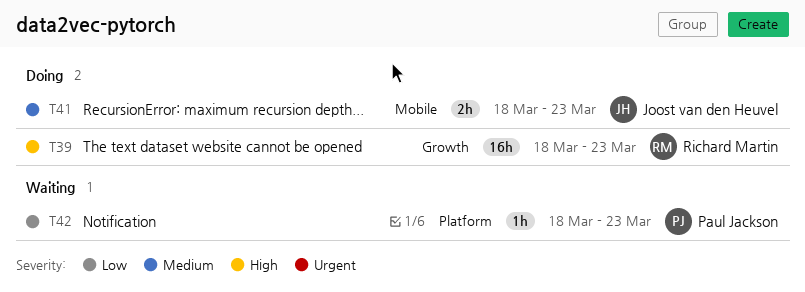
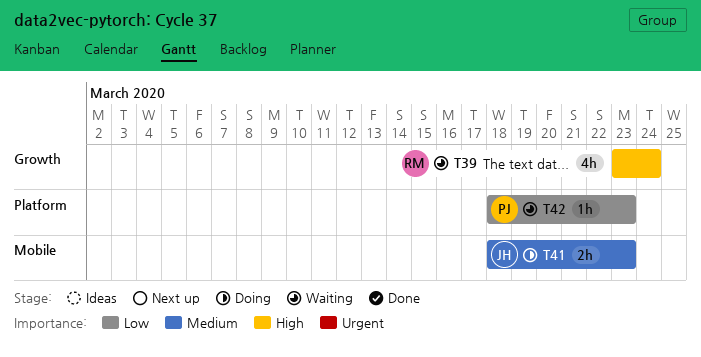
T39, status: Doing -> Waiting
T39, estimate: 16h -> 4h
T39, start: Mar 18 -> Mar 23
T39, due: Mar 23 -> Mar 24

